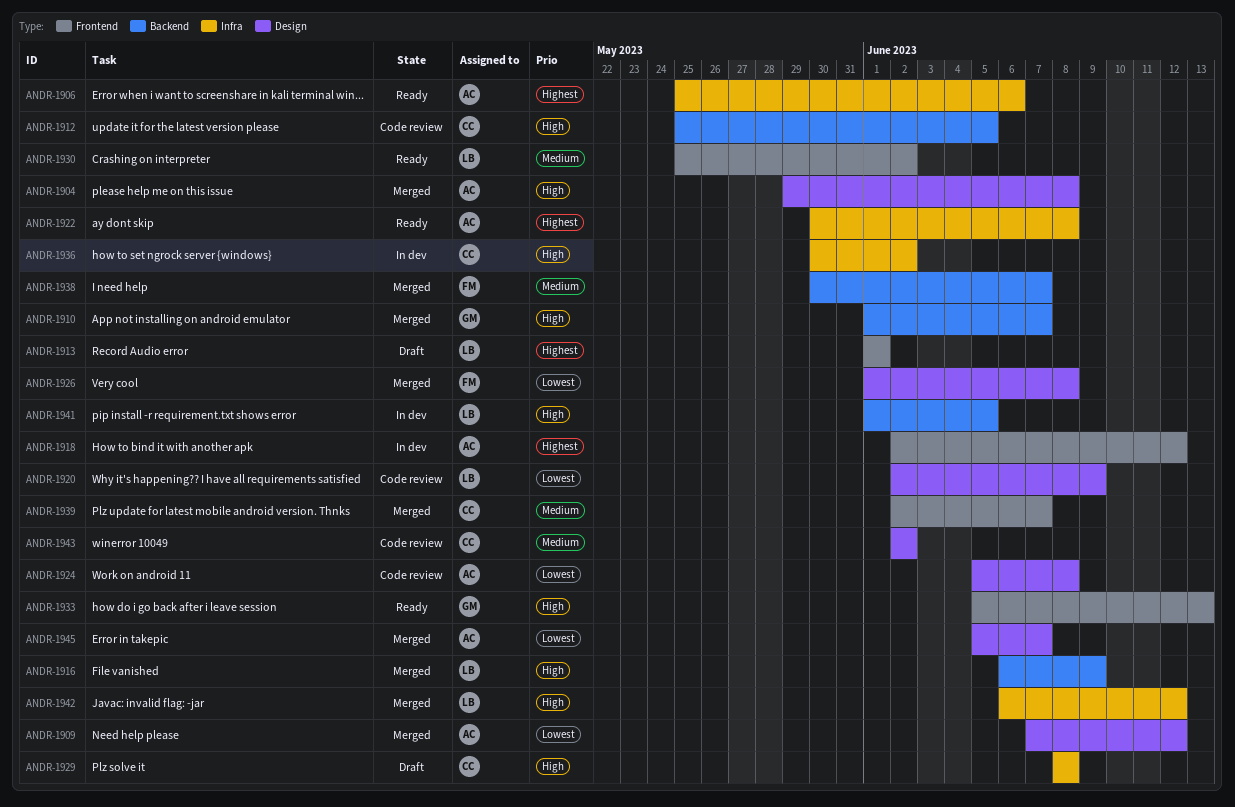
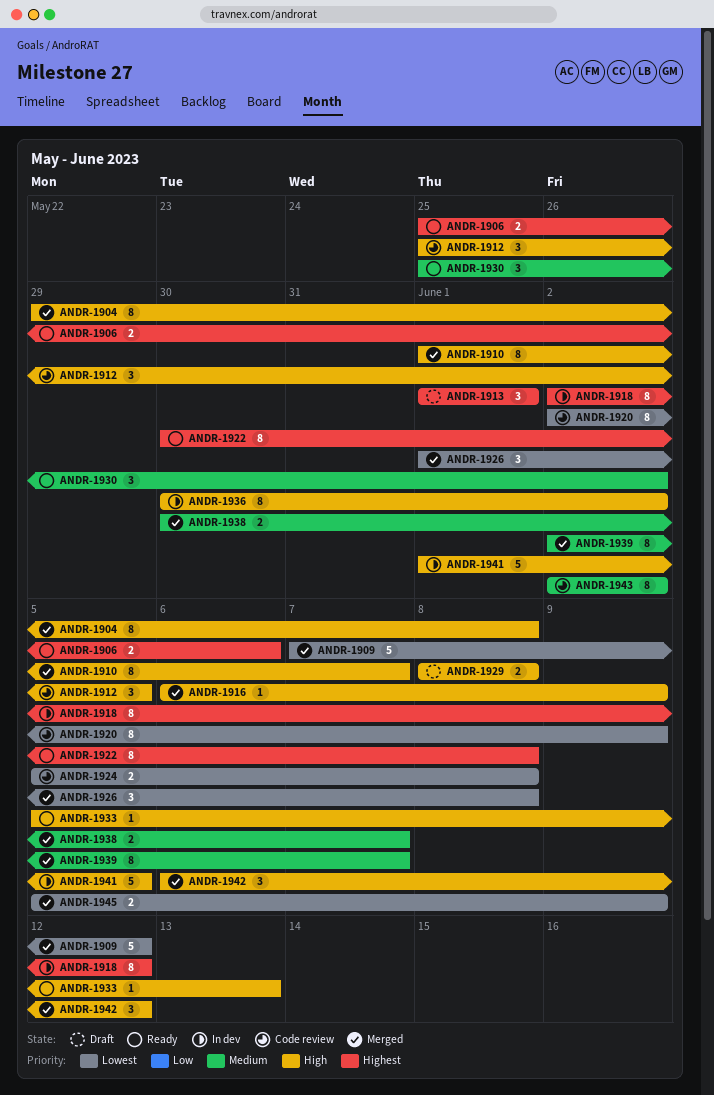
ANDR-1945, due: Jun 7 -> Jun 9

